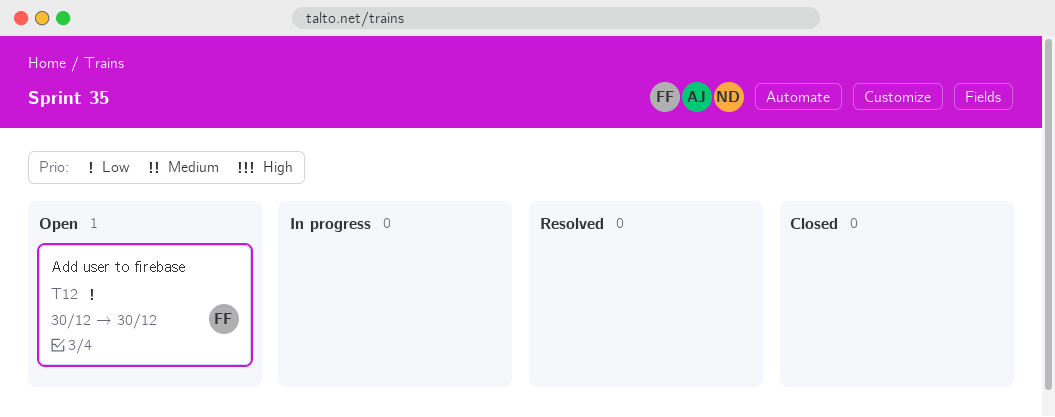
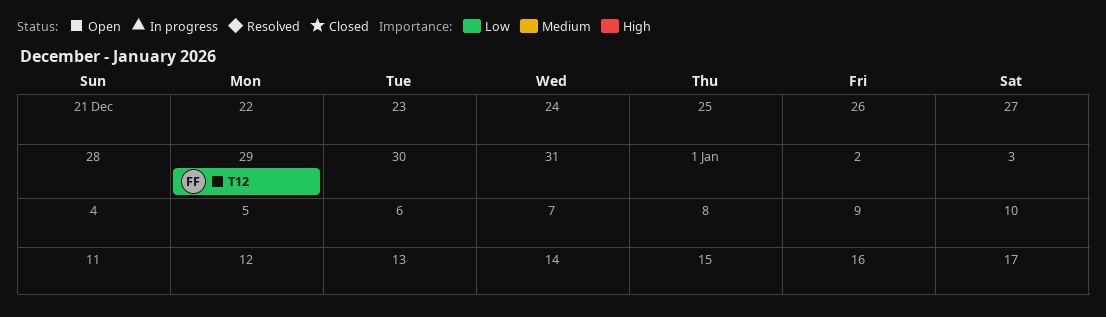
T12, start: Dec 30 -> Dec 29
T12, due: Dec 30 -> Dec 29

